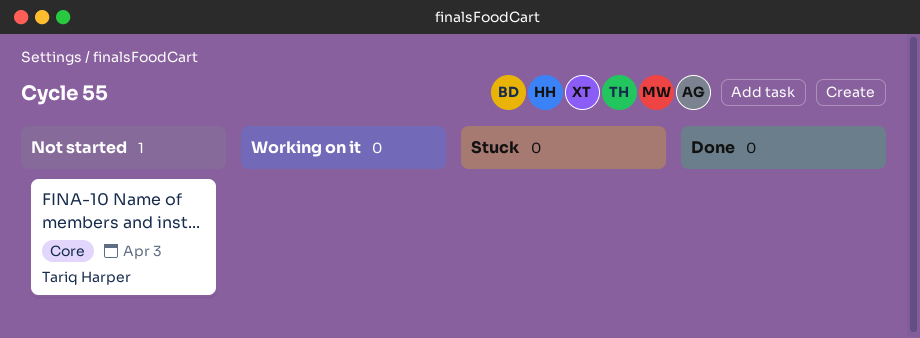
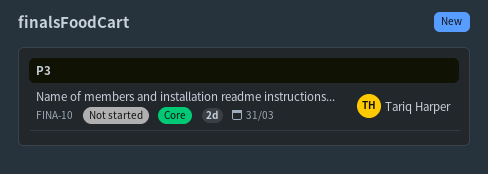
FINA-10, due: Apr 3 -> Mar 31

